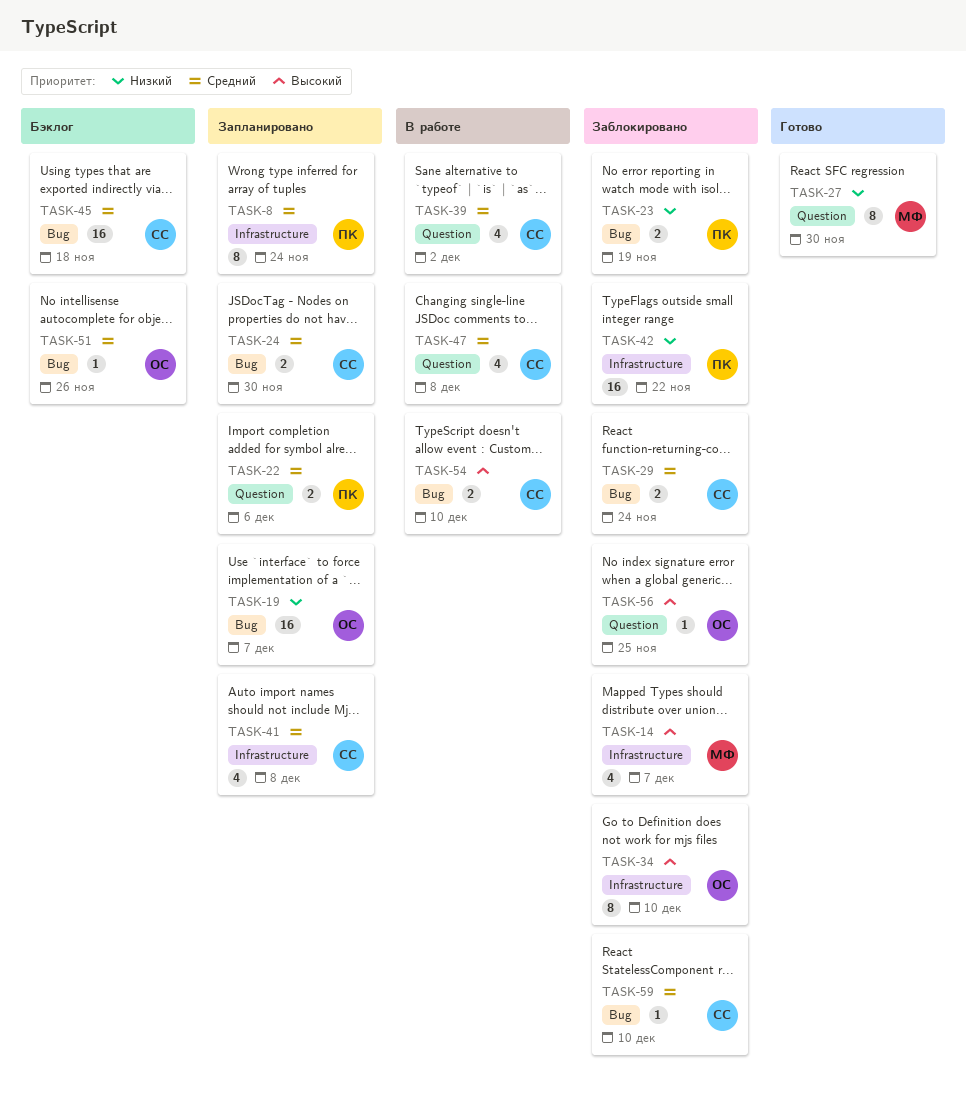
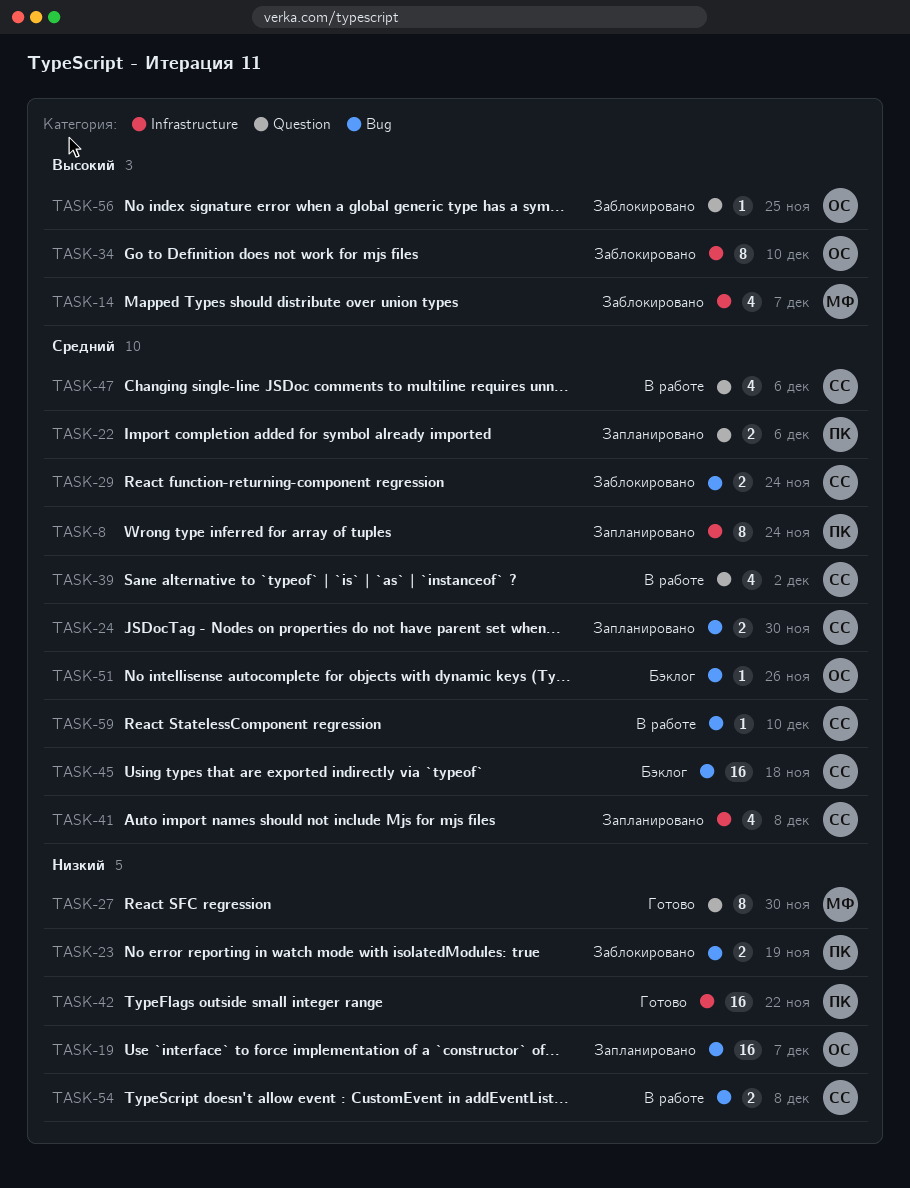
TASK-42, status: Заблокировано -> Готово
TASK-47, due: Dec 8 -> Dec 6
TASK-54, priority: Высокий -> Низкий
TASK-54, due: Dec 10 -> Dec 8
TASK-59, status: Заблокировано -> В работе

